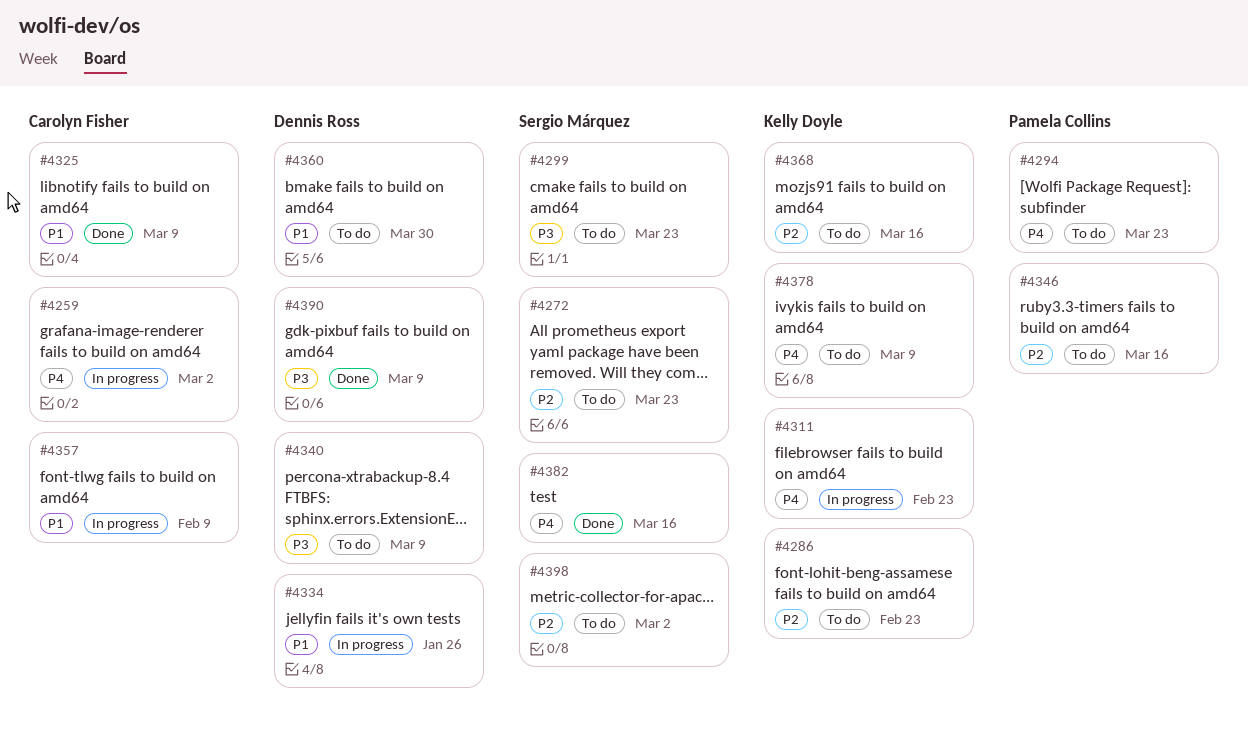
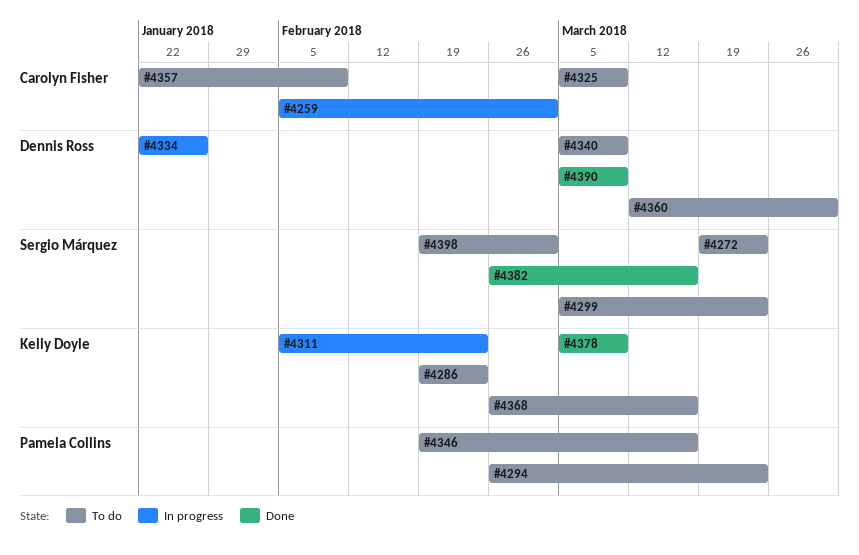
#4325, status: Done -> To do
#4357, status: In progress -> To do
#4378, status: To do -> Done

